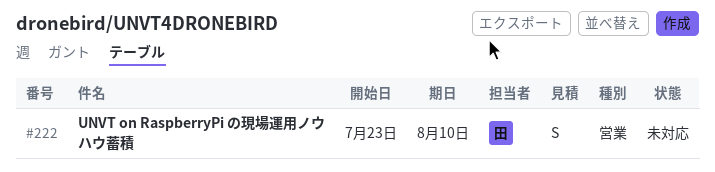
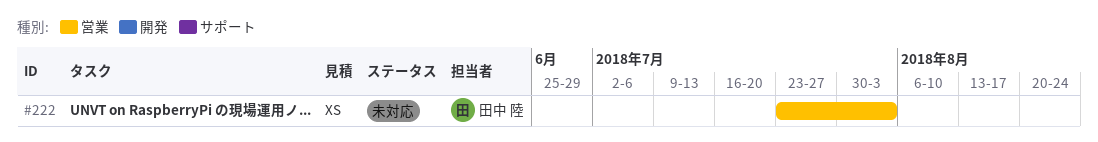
#222, estimate: S -> XS
#222, due: Aug 10 -> Aug 3

